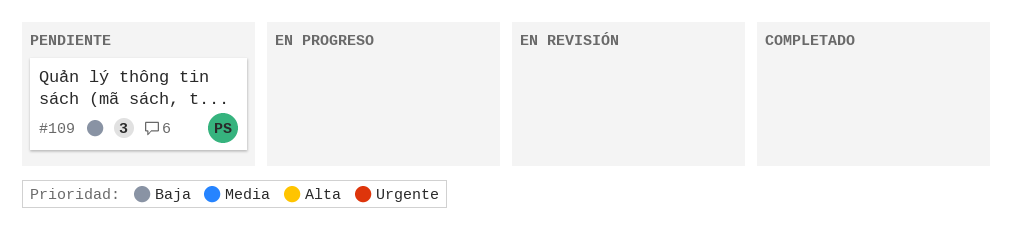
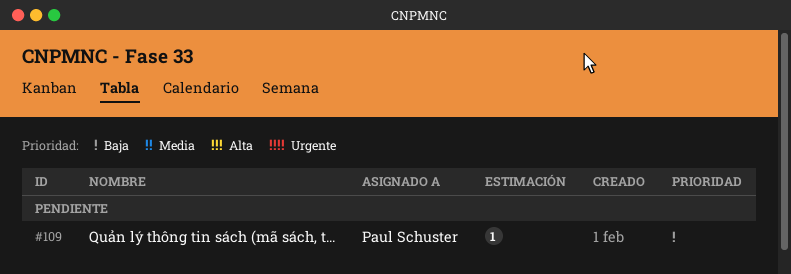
#109, estimate: 3 -> 1

